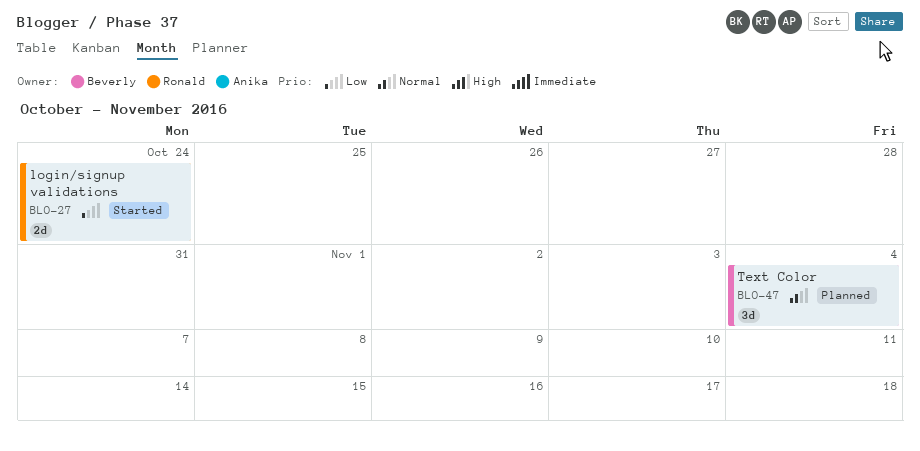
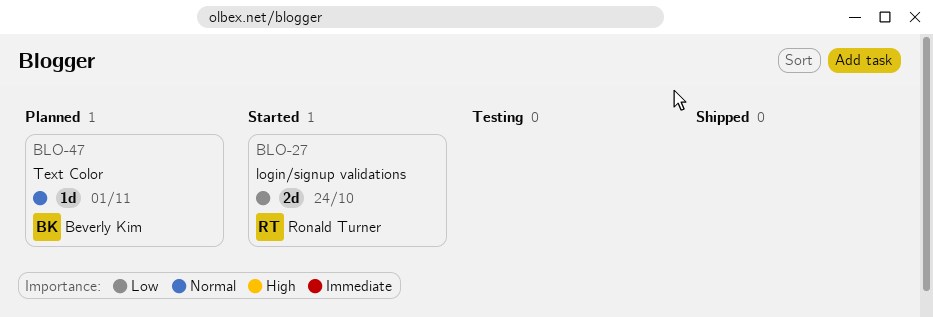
BLO-47, estimate: 3d -> 1d
BLO-47, due: Nov 4 -> Nov 1

